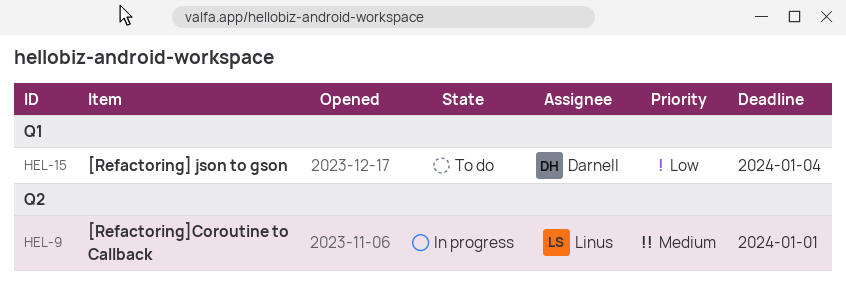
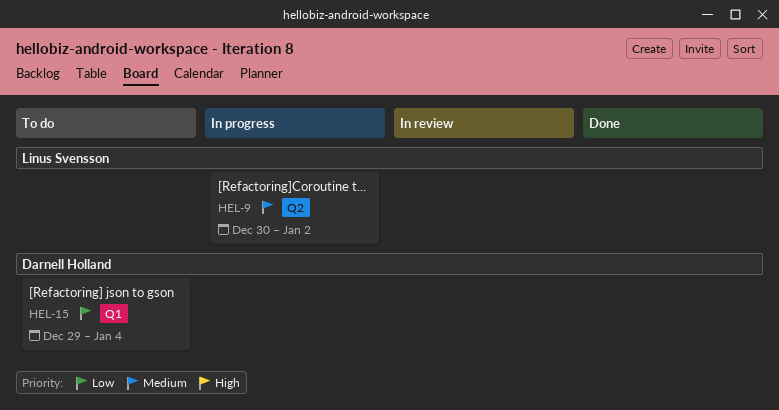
HEL-9, due: Jan 1 -> Jan 2

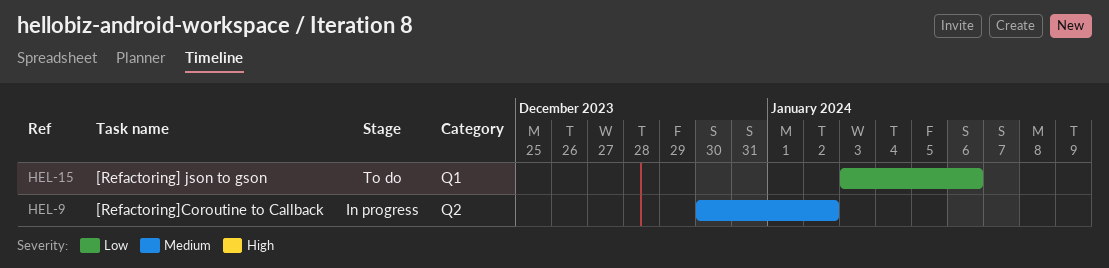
HEL-15, start: Dec 29 -> Jan 3
HEL-15, due: Jan 4 -> Jan 6

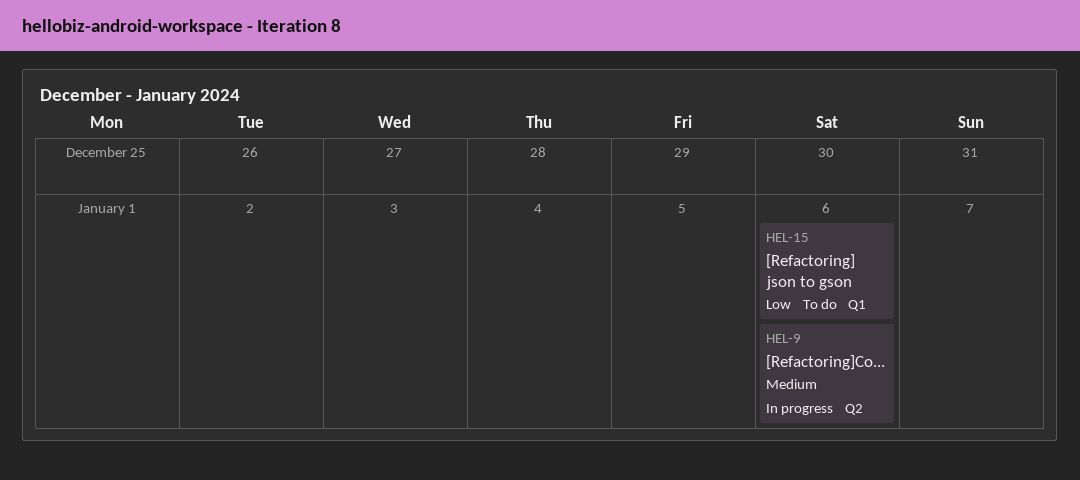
HEL-9, due: Jan 2 -> Jan 6

